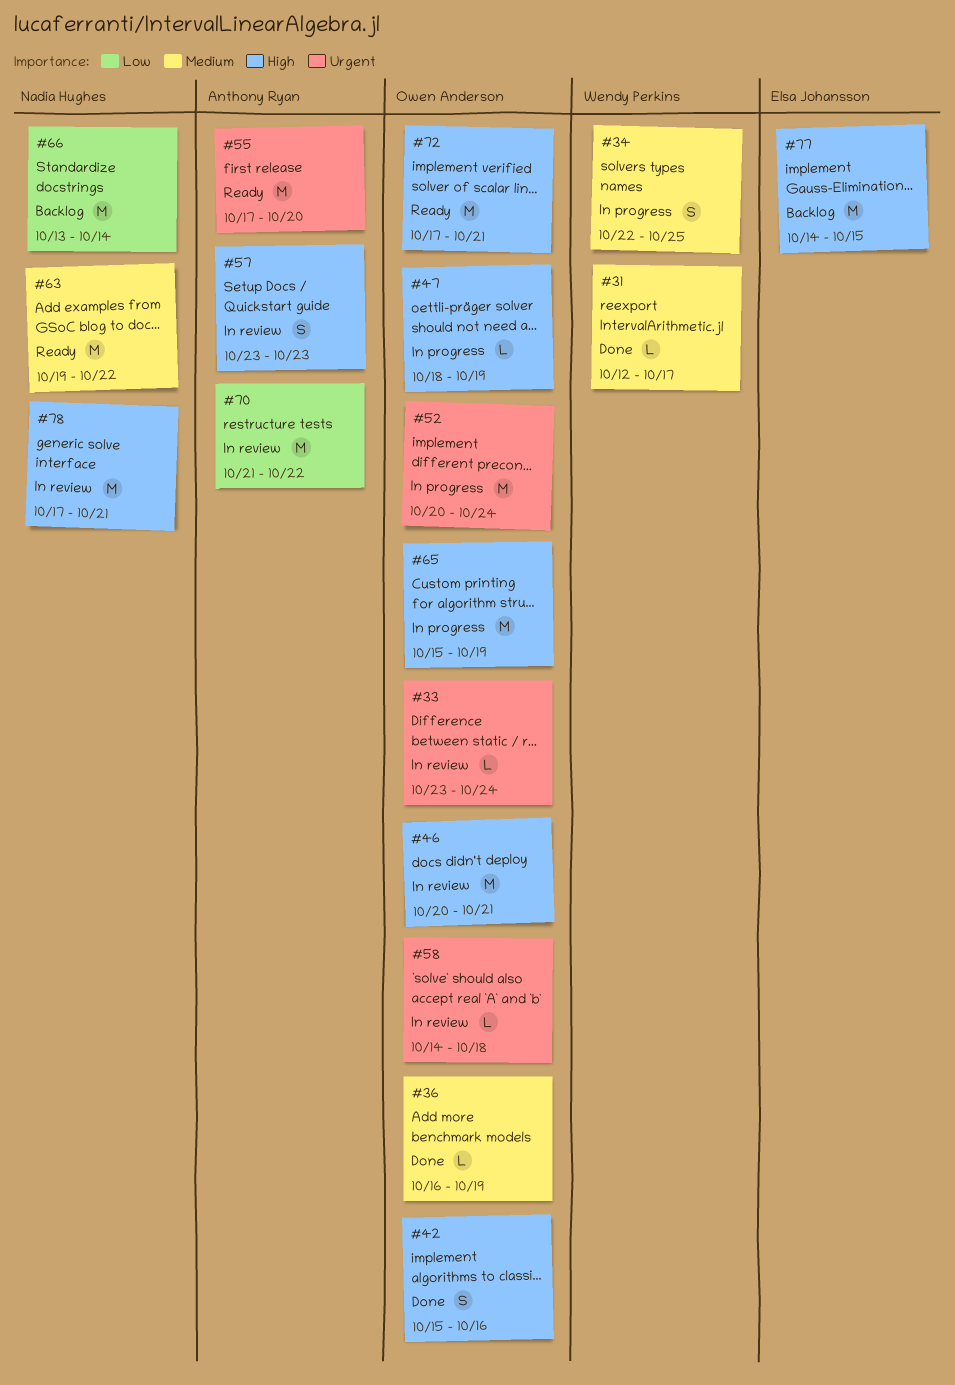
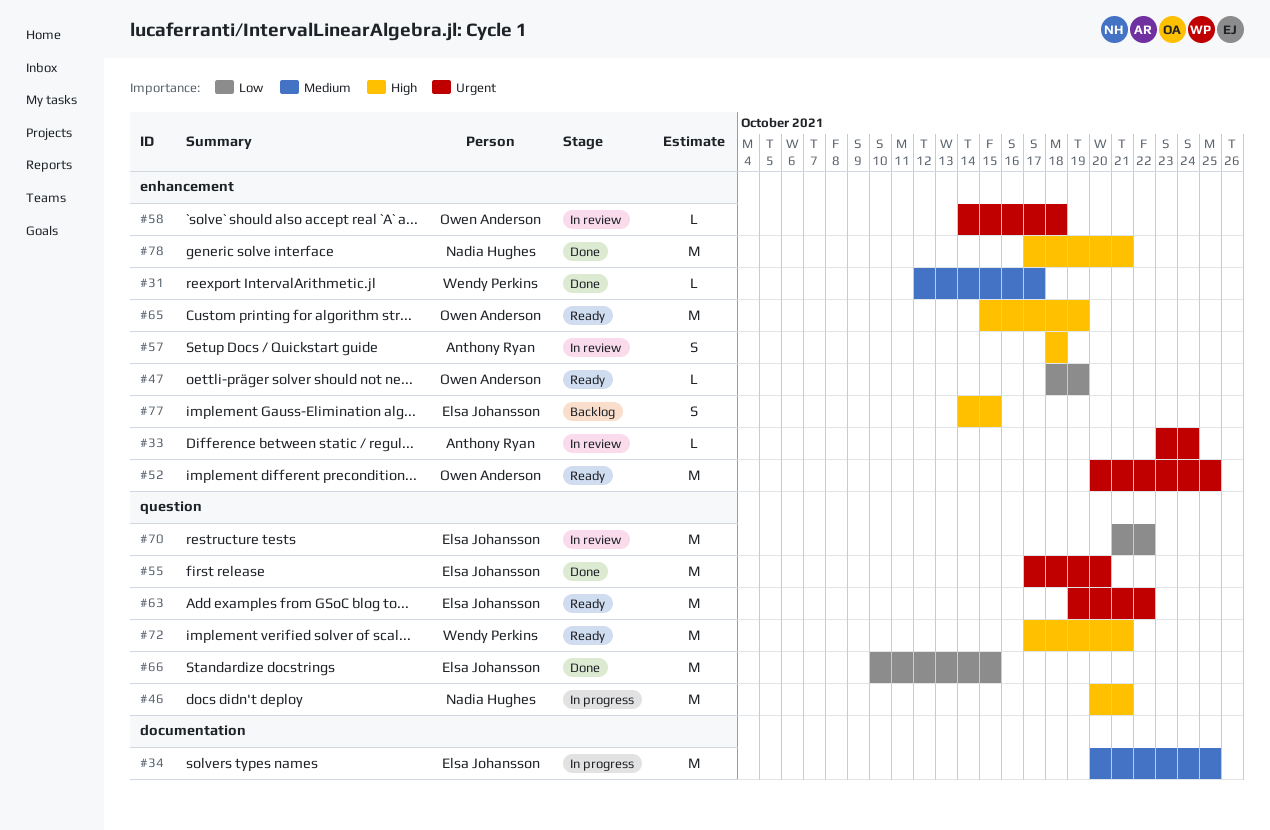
#33, owner: Owen Anderson -> Anthony Ryan
#34, owner: Wendy Perkins -> Elsa Johansson
#34, estimate: S -> M
#34, start: Oct 22 -> Oct 20
#36: present -> none
#42: present -> none
#46, status: In review -> In progress
#46, owner: Owen Anderson -> Nadia Hughes
#47, status: In progress -> Ready
#47, priority: High -> Low
#52, status: In progress -> Ready
#52, due: Oct 24 -> Oct 25
#55, status: Ready -> Done
#55, owner: Anthony Ryan -> Elsa Johansson
#57, start: Oct 23 -> Oct 18
#57, due: Oct 23 -> Oct 18
#63, owner: Nadia Hughes -> Elsa Johansson
#63, priority: Medium -> Urgent
#65, status: In progress -> Ready
#66, status: Backlog -> Done
#66, owner: Nadia Hughes -> Elsa Johansson
#66, start: Oct 13 -> Oct 10
#66, due: Oct 14 -> Oct 15
#70, owner: Anthony Ryan -> Elsa Johansson
#72, owner: Owen Anderson -> Wendy Perkins
#77, estimate: M -> S
#78, status: In review -> Done

